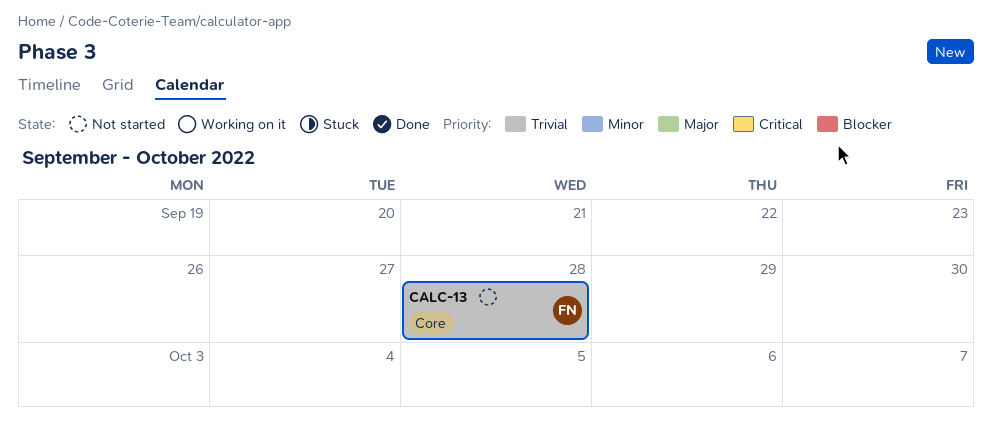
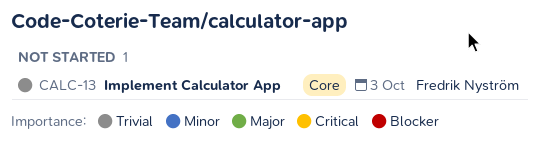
CALC-13, due: Sep 28 -> Oct 3

